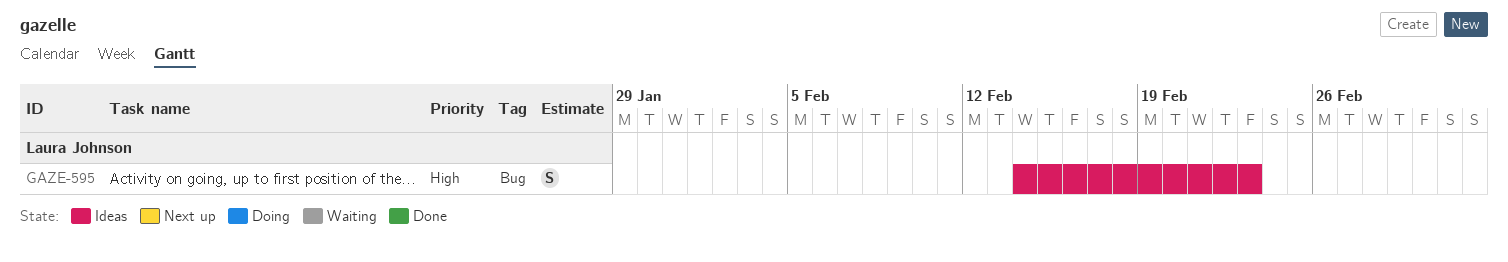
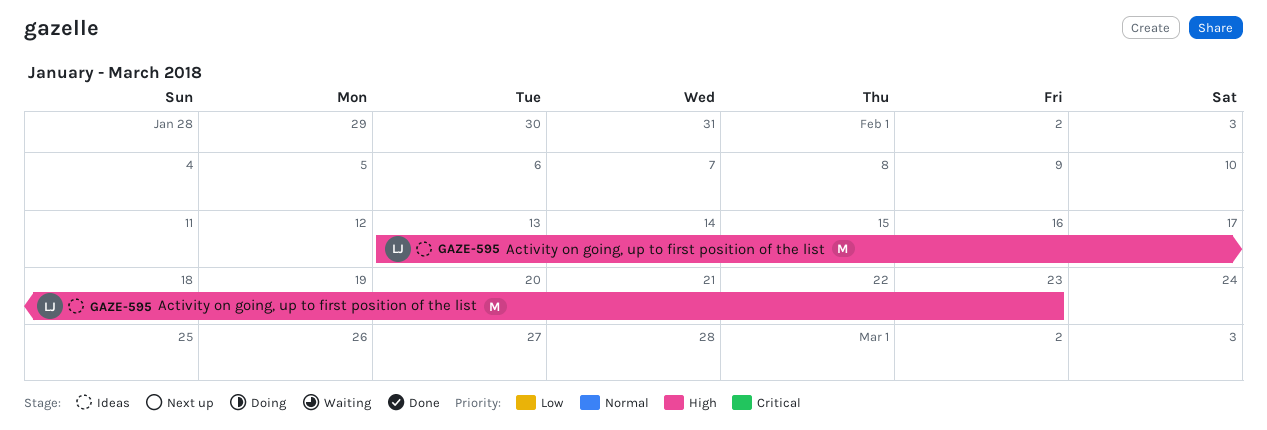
GAZE-595, estimate: S -> M
GAZE-595, start: Feb 14 -> Feb 13

